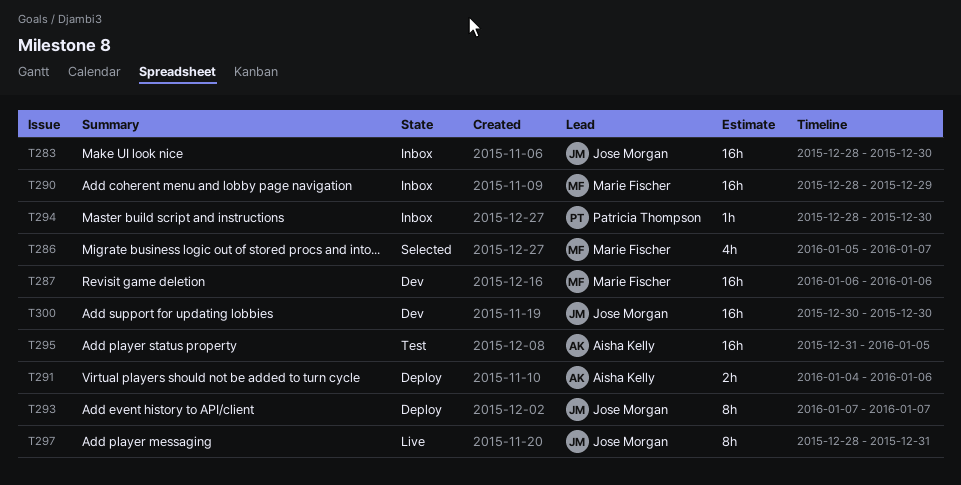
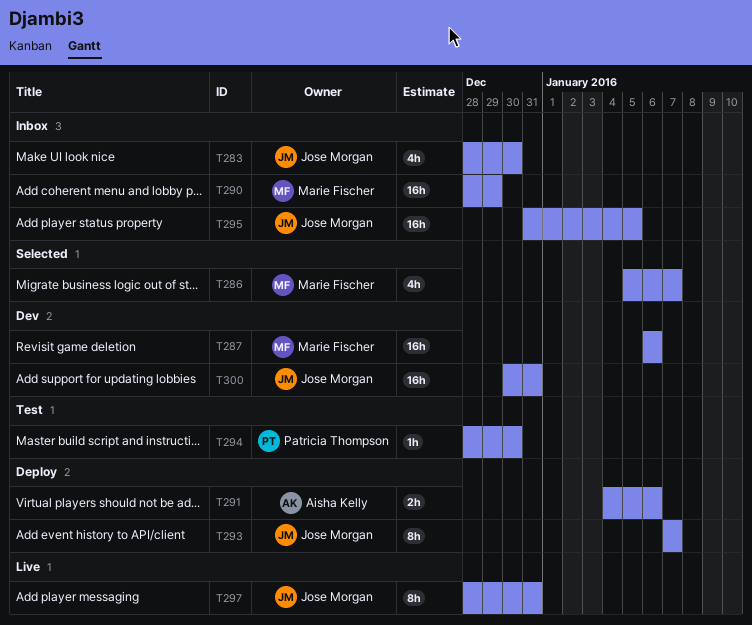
T283, estimate: 16h -> 4h
T294, status: Inbox -> Test
T295, status: Test -> Inbox
T295, owner: Aisha Kelly -> Jose Morgan
T300, due: Dec 30 -> Dec 31

